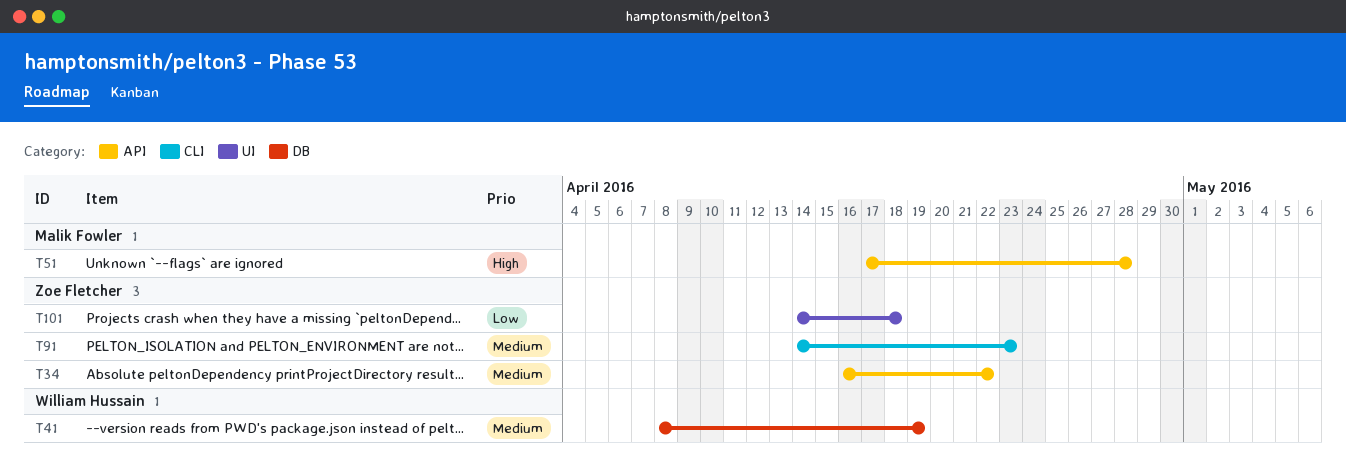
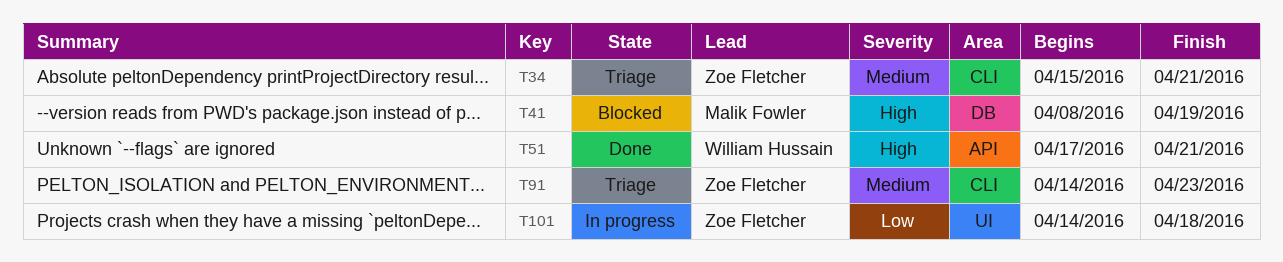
T34, label: API -> CLI
T34, start: Apr 16 -> Apr 15
T34, due: Apr 22 -> Apr 21
T41, owner: William Hussain -> Malik Fowler
T41, priority: Medium -> High
T51, owner: Malik Fowler -> William Hussain
T51, due: Apr 28 -> Apr 21

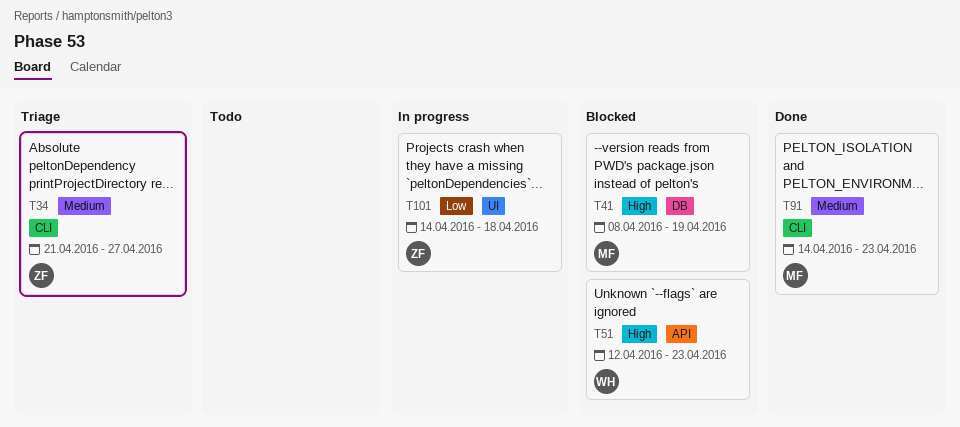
T34, start: Apr 15 -> Apr 21
T34, due: Apr 21 -> Apr 27
T51, status: Done -> Blocked
T51, start: Apr 17 -> Apr 12
T51, due: Apr 21 -> Apr 23
T91, status: Triage -> Done
T91, owner: Zoe Fletcher -> Malik Fowler

